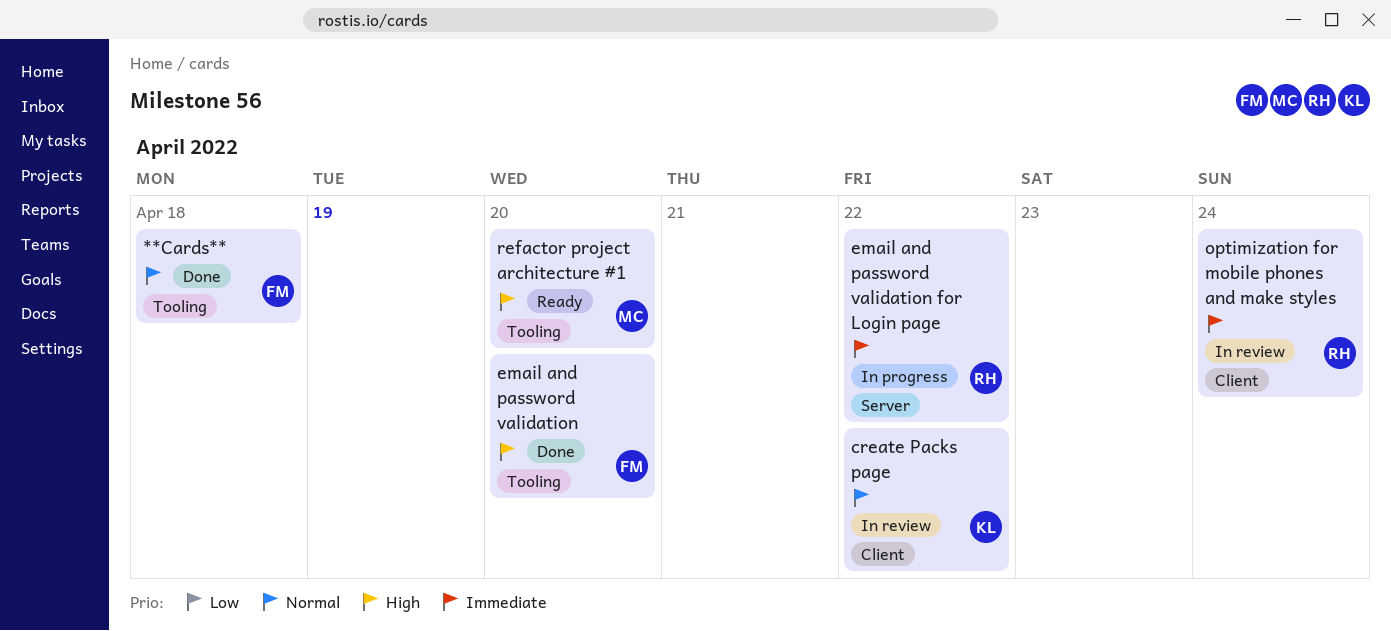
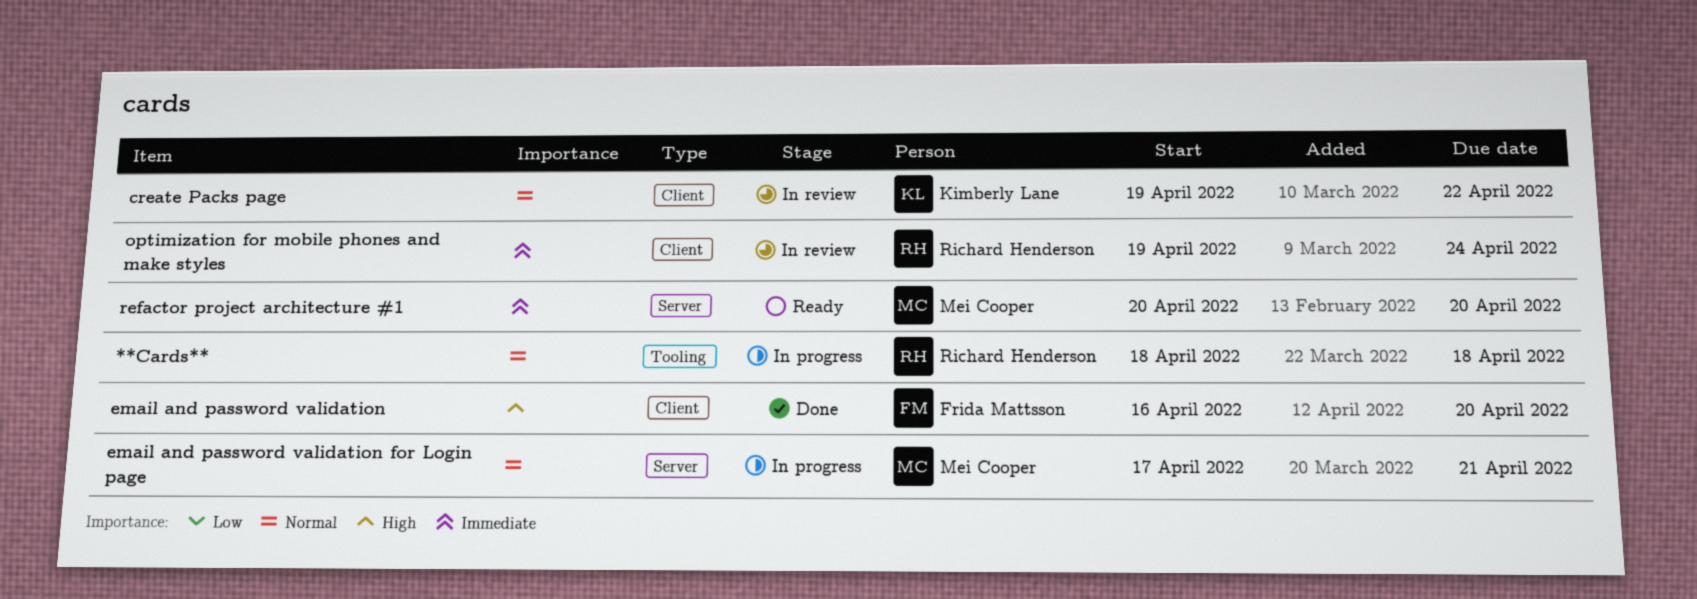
**Cards**, status: Done -> In progress
**Cards**, owner: Frida Mattsson -> Richard Henderson
email and password validation, label: Tooling -> Client
email and password validation for Login page, owner: Richard Henderson -> Mei Cooper
email and password validation for Login page, priority: Immediate -> Normal
email and password validation for Login page, due: Apr 22 -> Apr 21
refactor project architecture #1, priority: High -> Immediate
refactor project architecture #1, label: Tooling -> Server

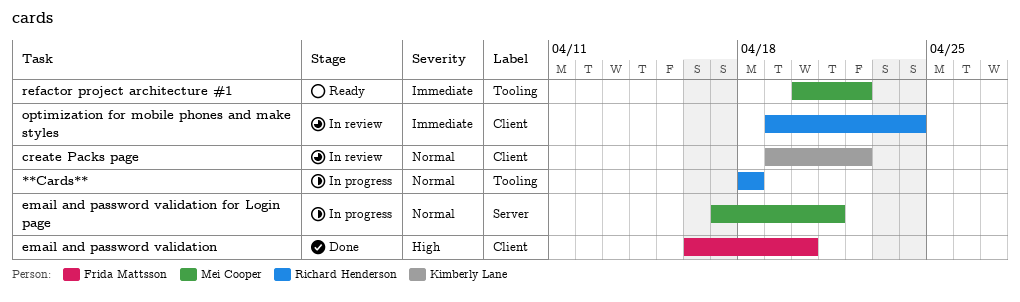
refactor project architecture #1, label: Server -> Tooling
refactor project architecture #1, due: Apr 20 -> Apr 22

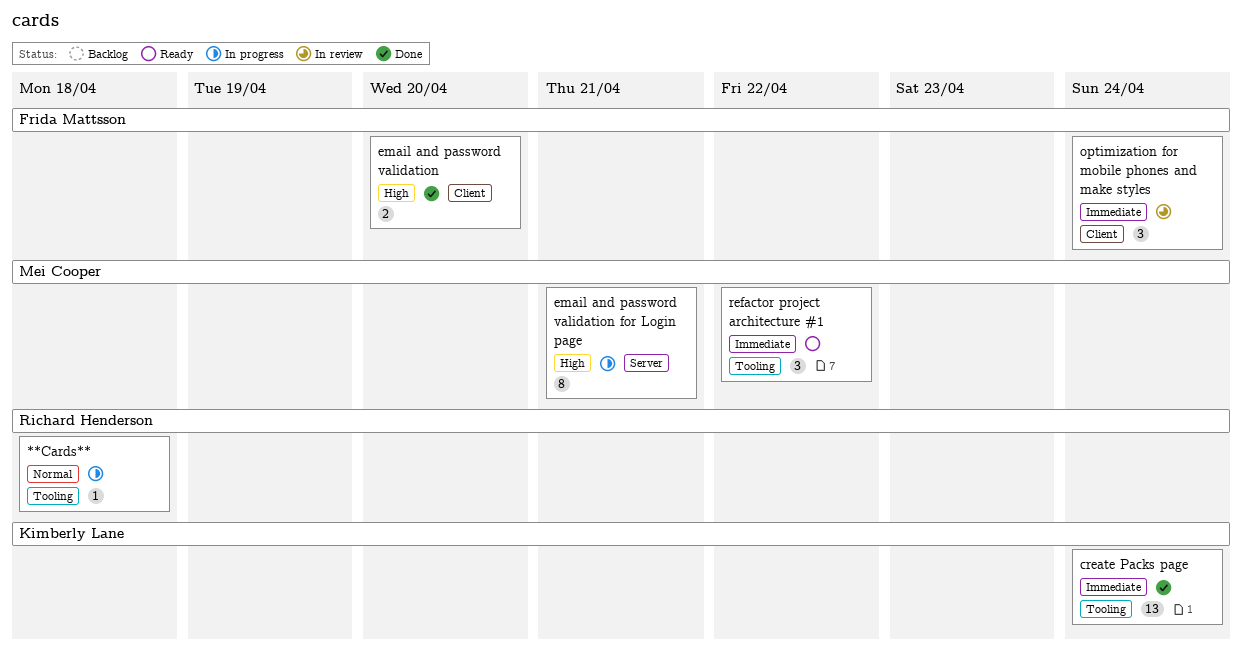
create Packs page, status: In review -> Done
create Packs page, priority: Normal -> Immediate
create Packs page, label: Client -> Tooling
create Packs page, due: Apr 22 -> Apr 24
email and password validation for Login page, priority: Normal -> High
optimization for mobile phones and make styles, owner: Richard Henderson -> Frida Mattsson

